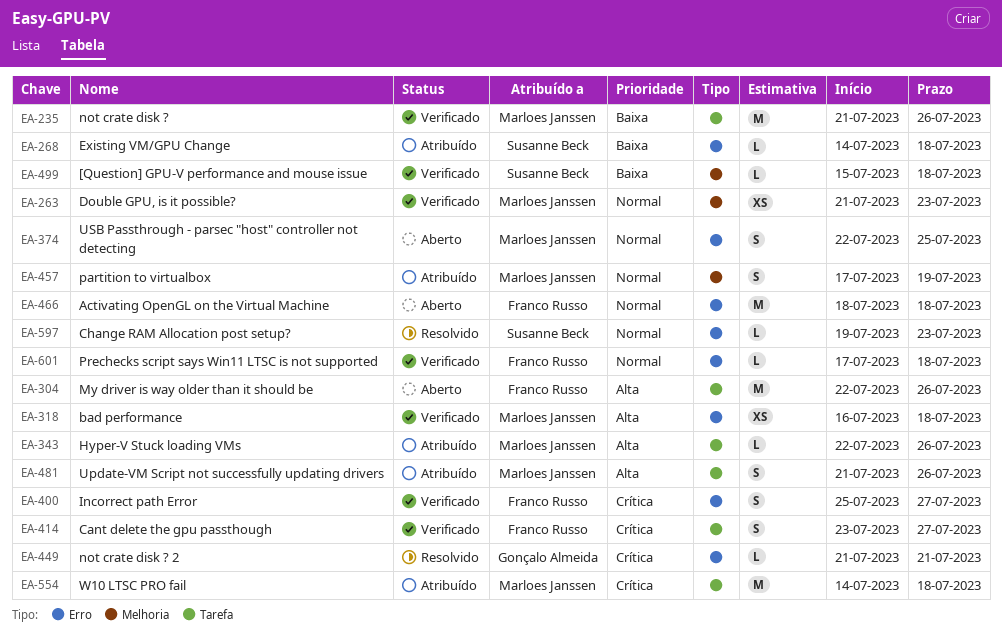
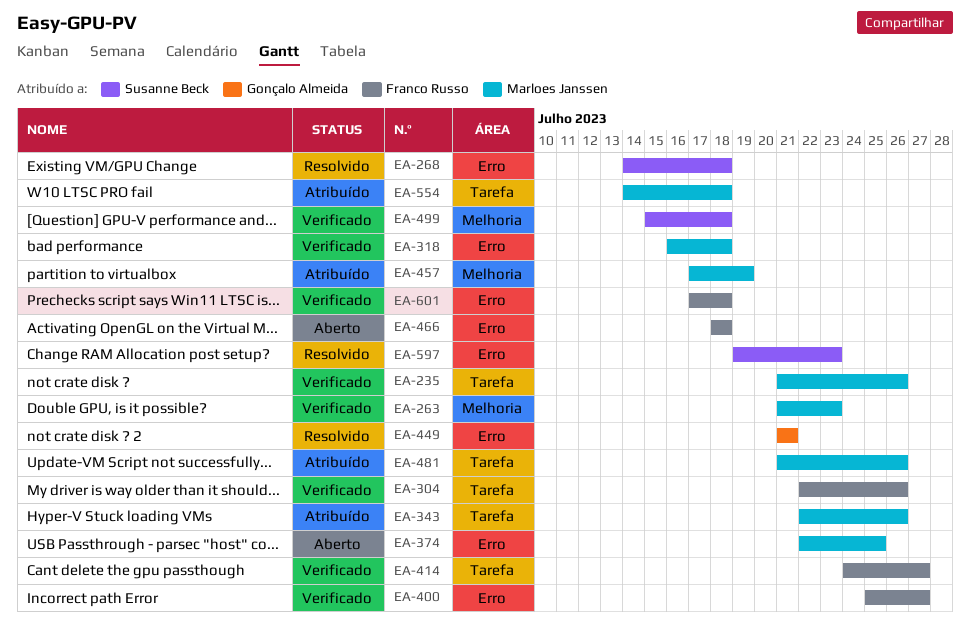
EA-268, status: Atribuído -> Resolvido
EA-304, status: Aberto -> Verificado
EA-414, start: Jul 23 -> Jul 24

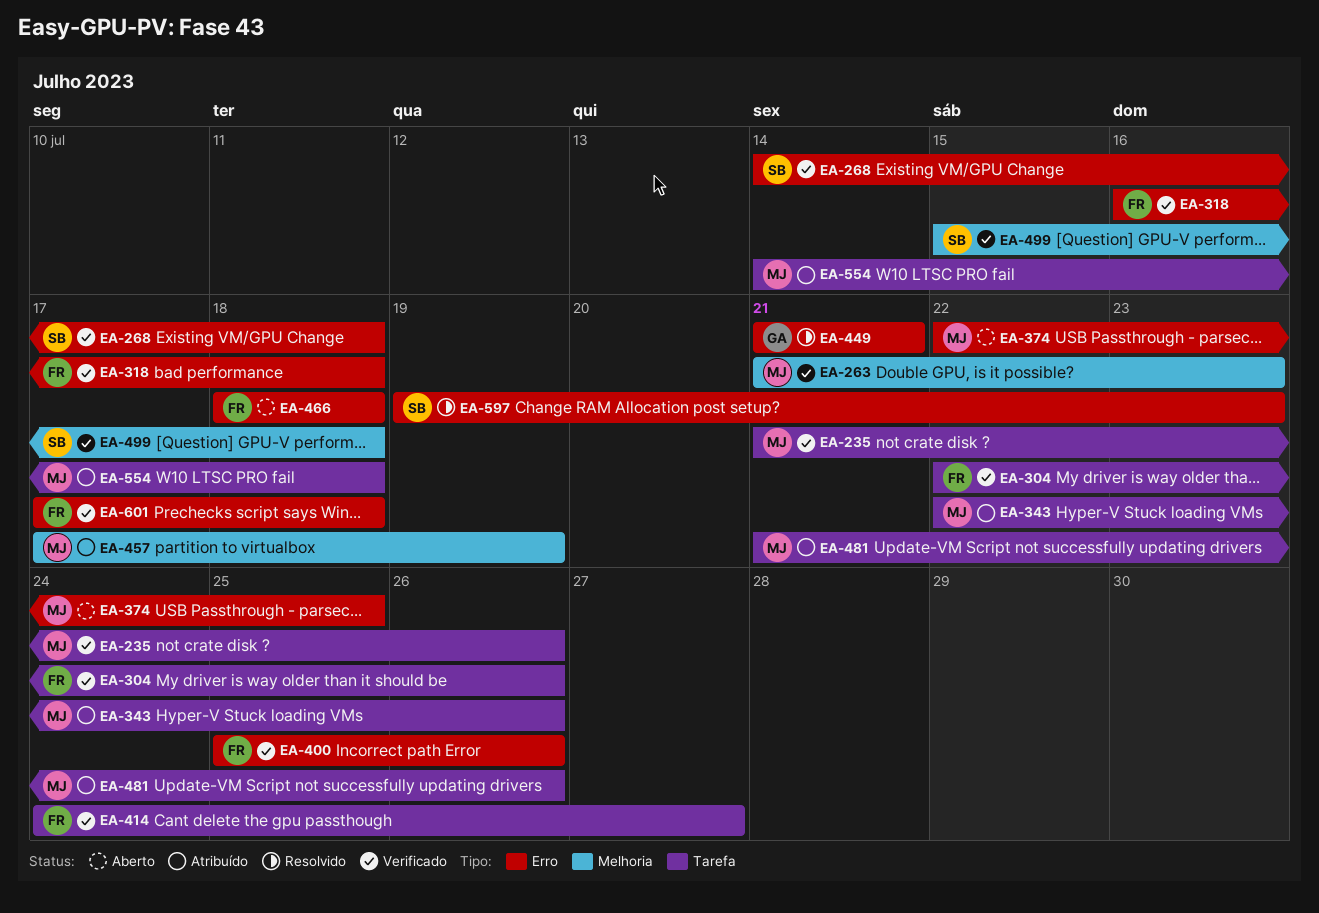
EA-268, status: Resolvido -> Verificado
EA-318, owner: Marloes Janssen -> Franco Russo
EA-400, due: Jul 27 -> Jul 26

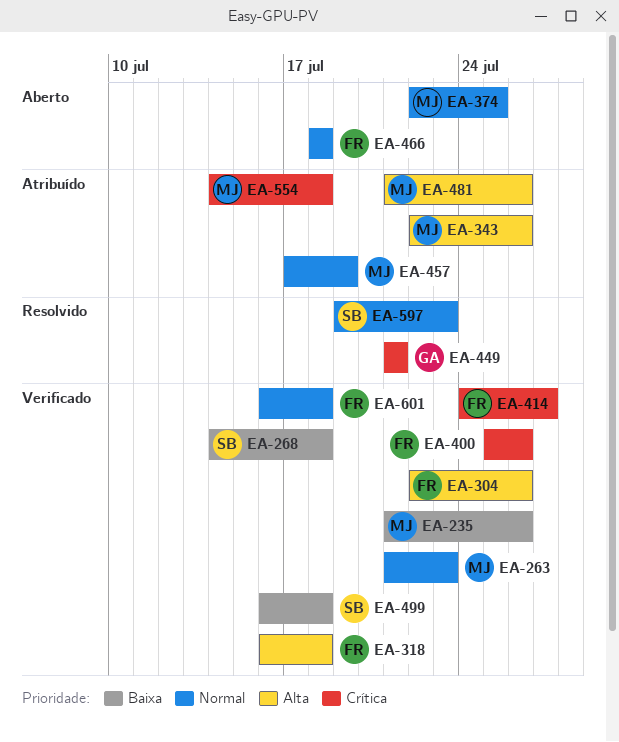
EA-499, start: Jul 15 -> Jul 16
EA-601, start: Jul 17 -> Jul 16

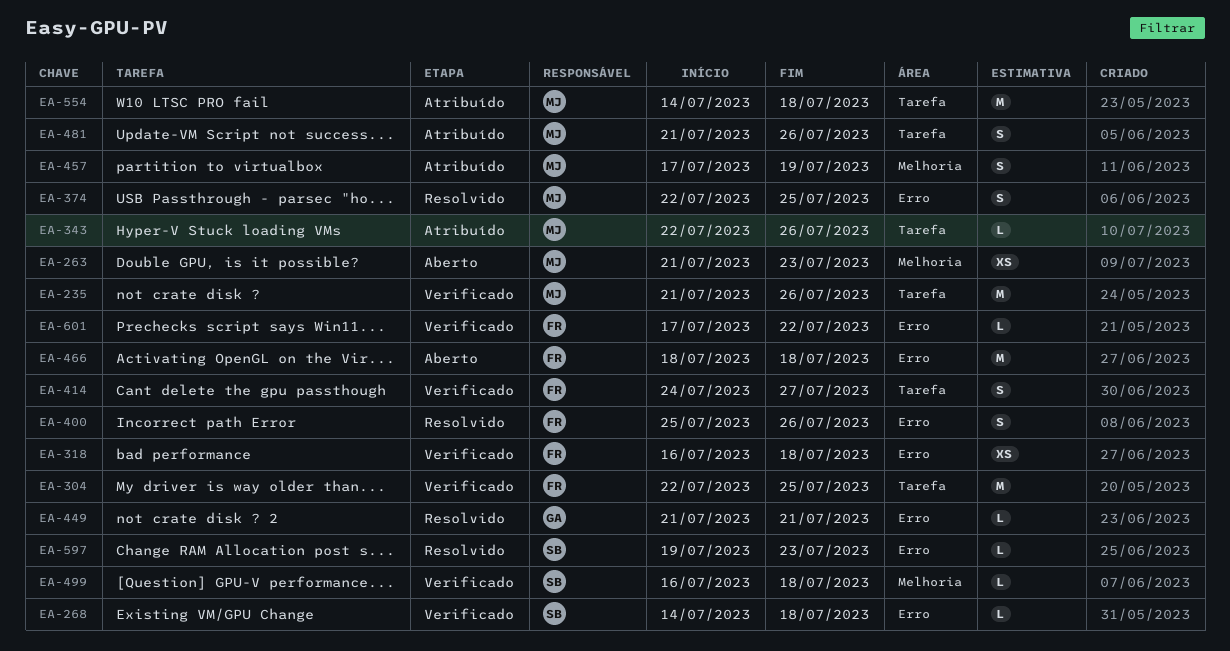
EA-263, status: Verificado -> Aberto
EA-304, due: Jul 26 -> Jul 25
EA-374, status: Aberto -> Resolvido
EA-400, status: Verificado -> Resolvido
EA-601, start: Jul 16 -> Jul 17
EA-601, due: Jul 18 -> Jul 22

